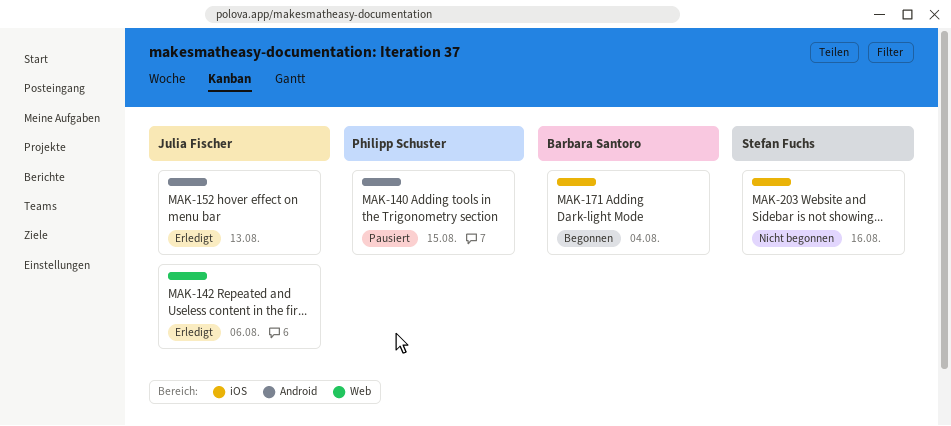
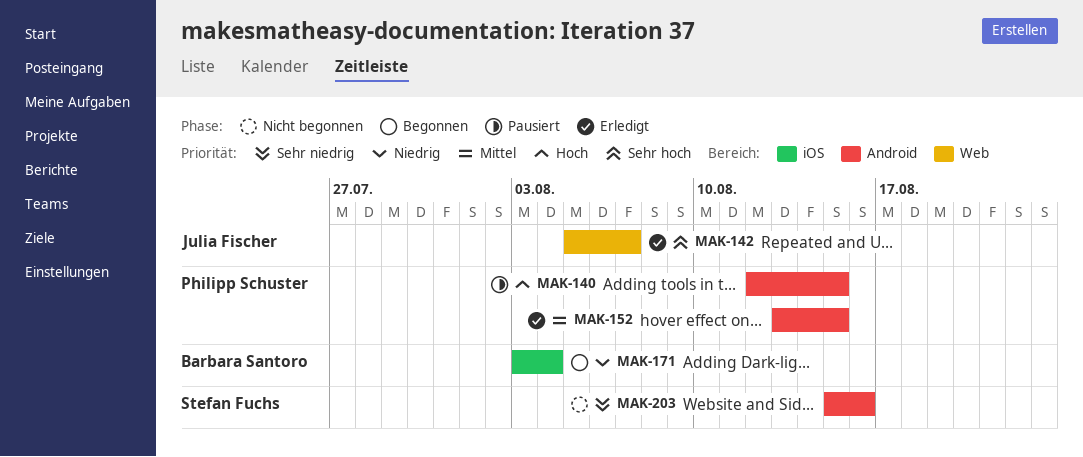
MAK-142, due: Aug 6 -> Aug 7
MAK-152, owner: Julia Fischer -> Philipp Schuster
MAK-152, due: Aug 13 -> Aug 15
MAK-203, label: iOS -> Android

